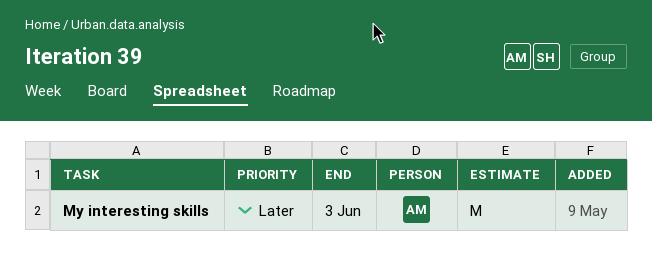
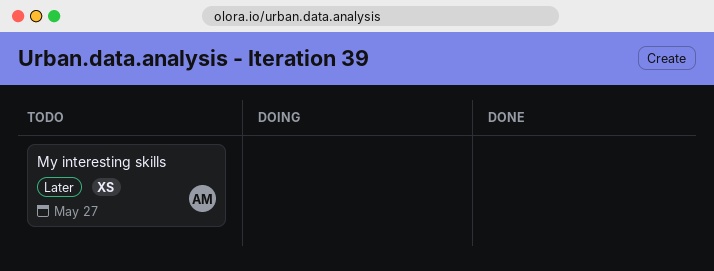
My interesting skills, estimate: M -> XS
My interesting skills, due: Jun 3 -> May 27

